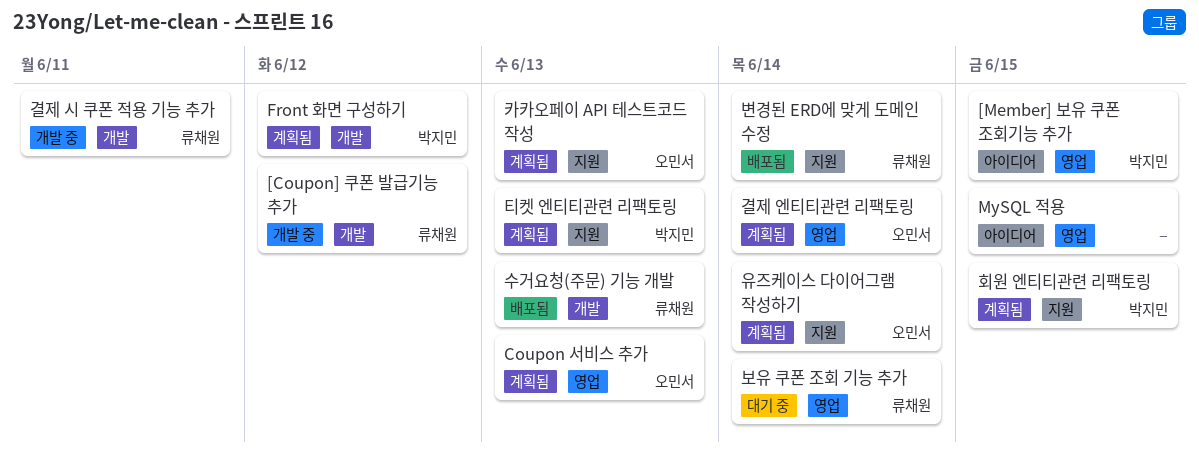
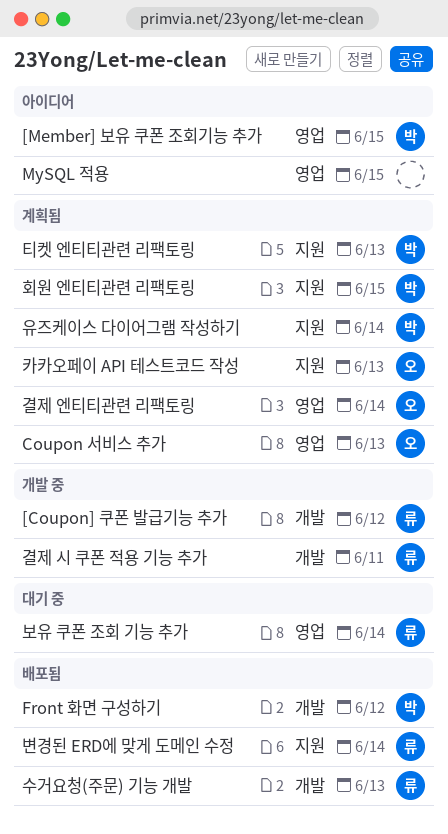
Front 화면 구성하기, status: 계획됨 -> 배포됨
유즈케이스 다이어그램 작성하기, owner: 오민서 -> 박지민

